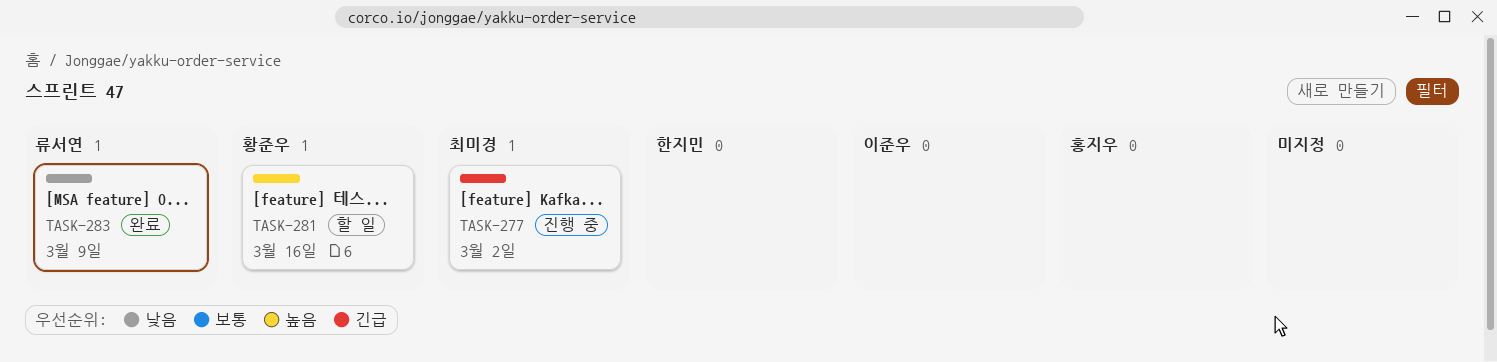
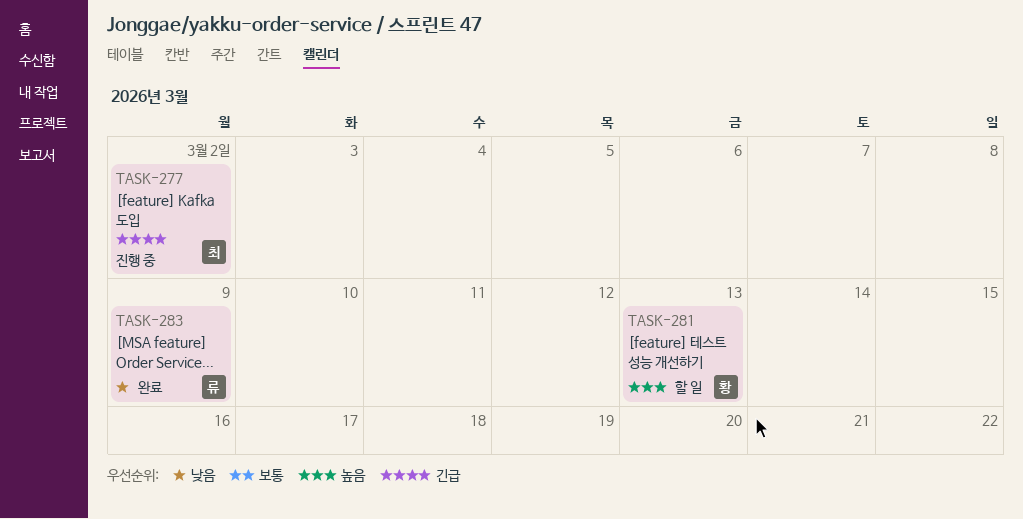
TASK-281, due: Mar 16 -> Mar 13

